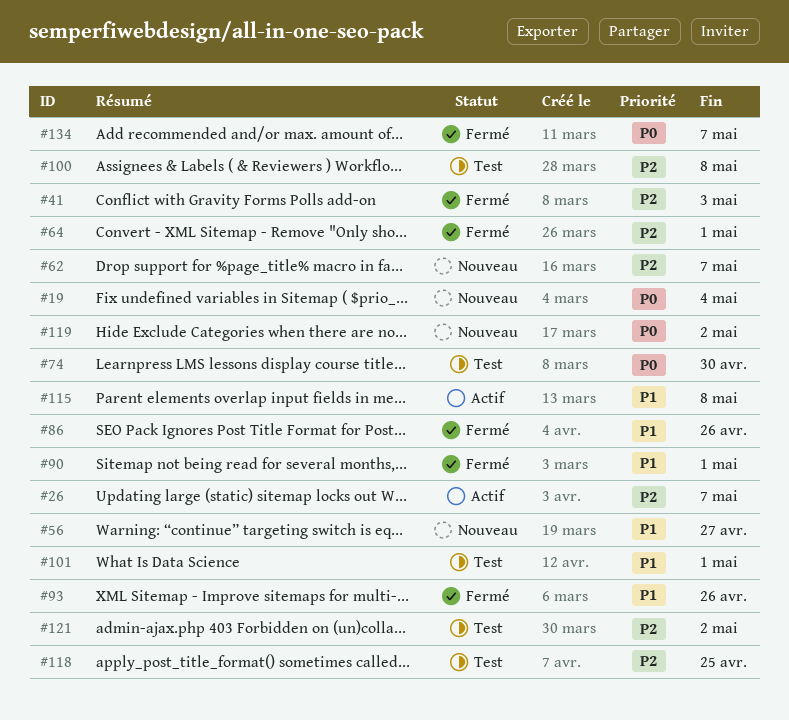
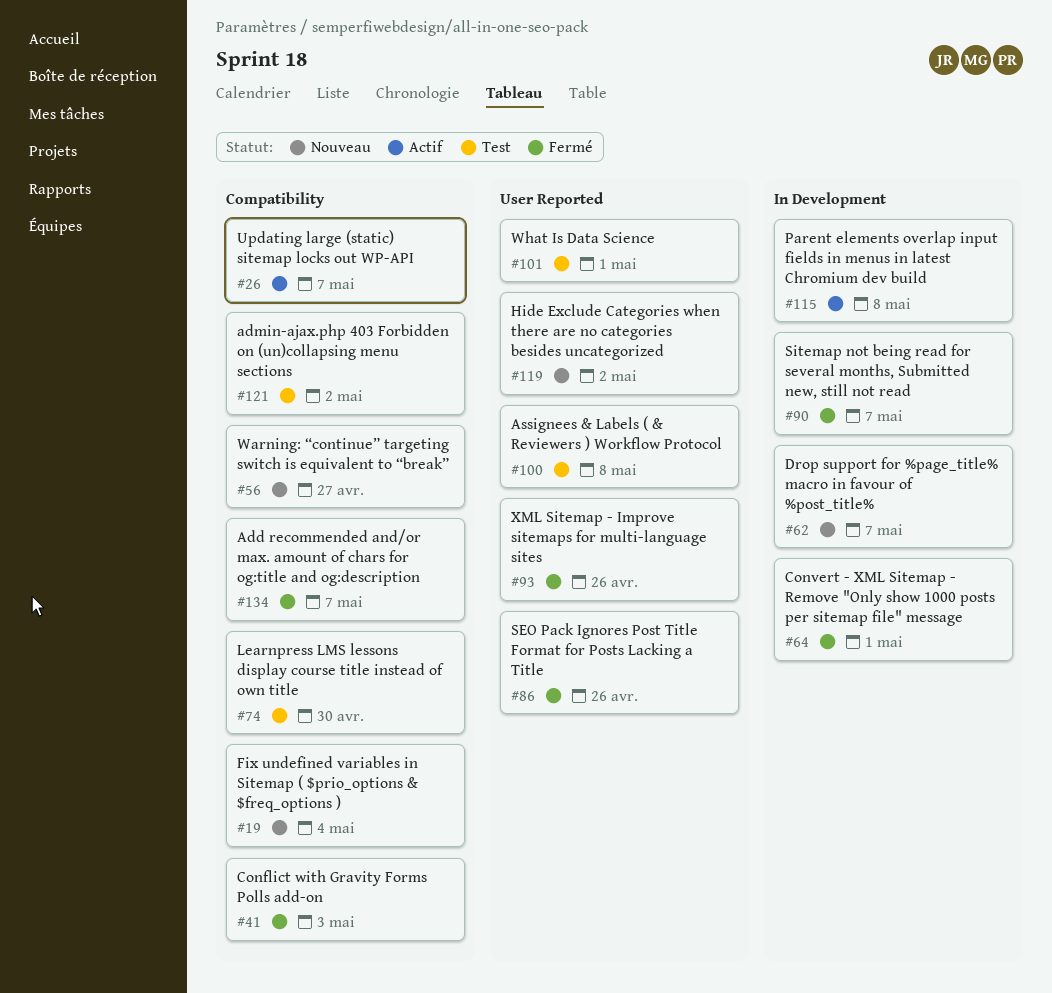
#90, due: May 1 -> May 7
#118: present -> none

